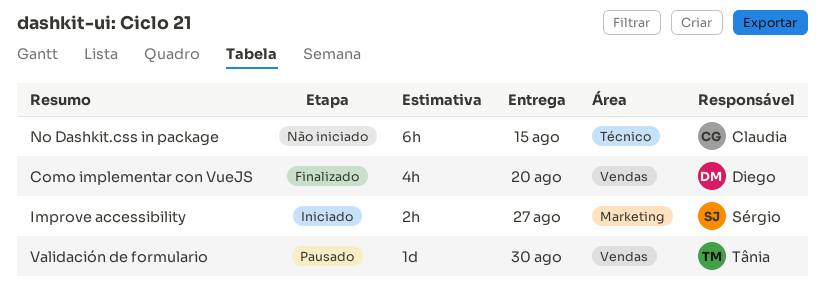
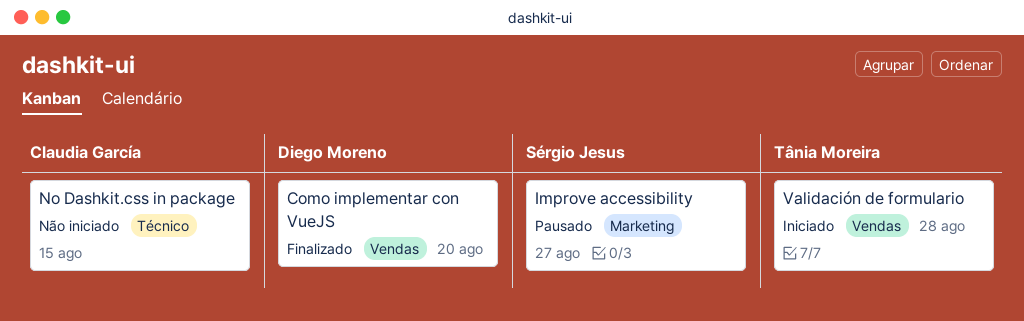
Improve accessibility, status: Iniciado -> Pausado
Validación de formulario, status: Pausado -> Iniciado
Validación de formulario, due: Aug 30 -> Aug 28

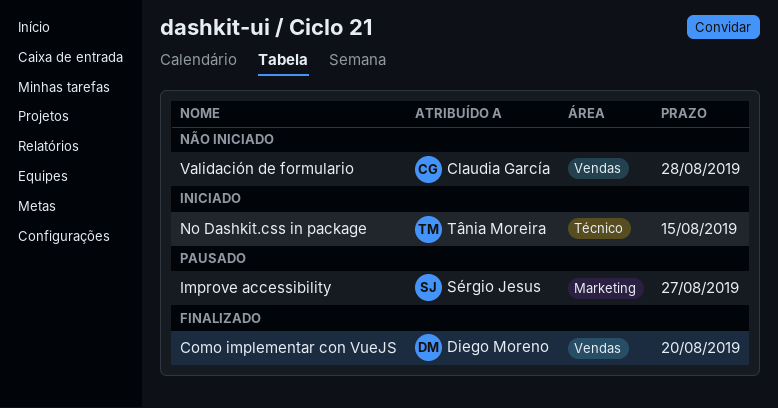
No Dashkit.css in package, status: Não iniciado -> Iniciado
No Dashkit.css in package, owner: Claudia García -> Tânia Moreira
Validación de formulario, status: Iniciado -> Não iniciado
Validación de formulario, owner: Tânia Moreira -> Claudia García

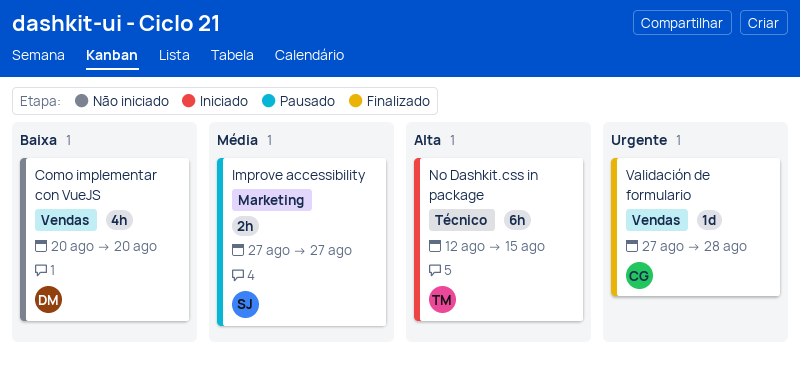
Como implementar con VueJS, status: Finalizado -> Não iniciado
Validación de formulario, status: Não iniciado -> Finalizado

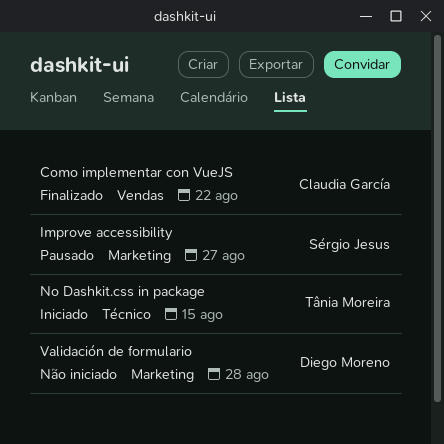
Como implementar con VueJS, status: Não iniciado -> Finalizado
Como implementar con VueJS, owner: Diego Moreno -> Claudia García
Como implementar con VueJS, due: Aug 20 -> Aug 22
Validación de formulario, status: Finalizado -> Não iniciado
Validación de formulario, owner: Claudia García -> Diego Moreno
Validación de formulario, label: Vendas -> Marketing

